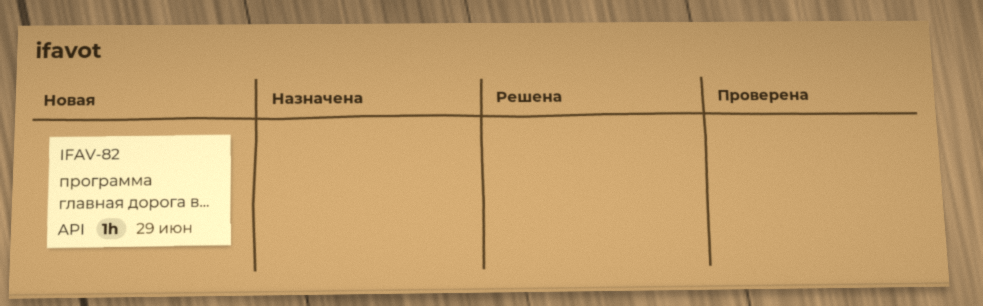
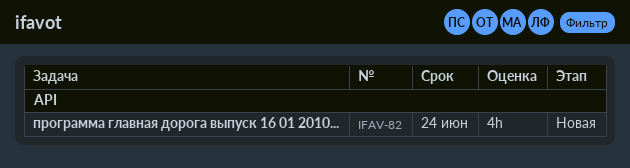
IFAV-82, estimate: 1h -> 4h
IFAV-82, due: Jun 29 -> Jun 24

